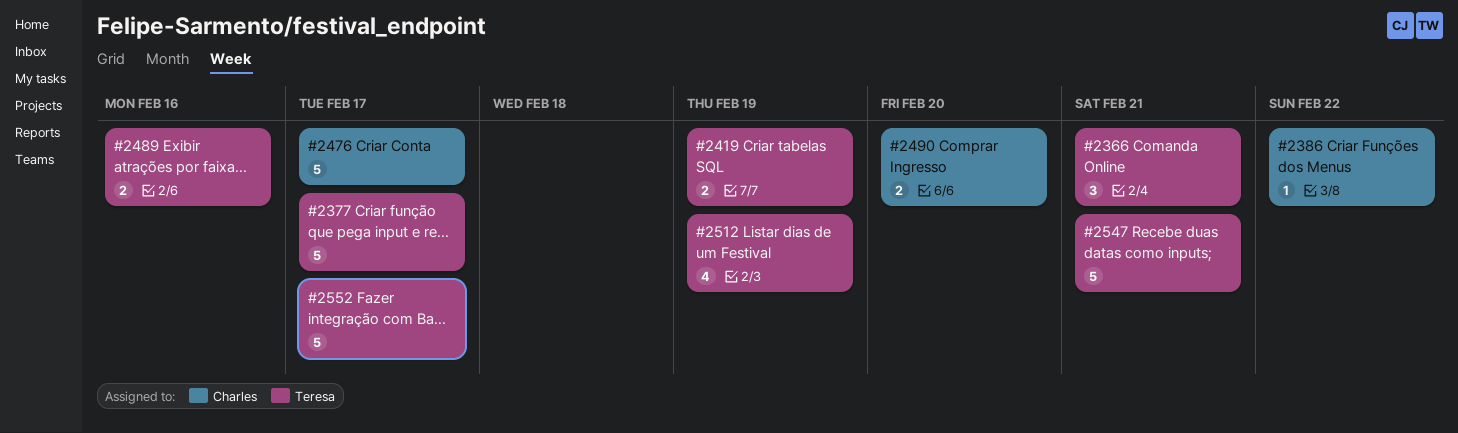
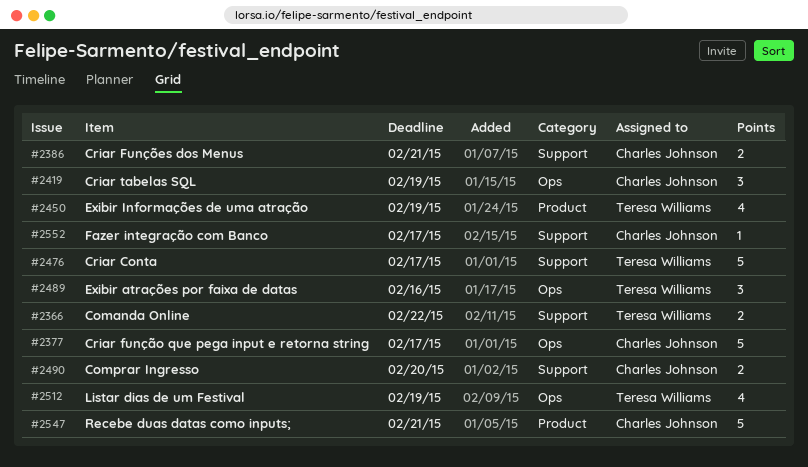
#2366, estimate: 3 -> 2
#2366, due: Feb 21 -> Feb 22
#2377, owner: Teresa Williams -> Charles Johnson
#2386, estimate: 1 -> 2
#2386, due: Feb 22 -> Feb 21
#2419, owner: Teresa Williams -> Charles Johnson
#2419, estimate: 2 -> 3
#2450: none -> present
#2476, owner: Charles Johnson -> Teresa Williams
#2489, estimate: 2 -> 3
#2547, owner: Teresa Williams -> Charles Johnson
#2552, owner: Teresa Williams -> Charles Johnson
#2552, estimate: 5 -> 1

